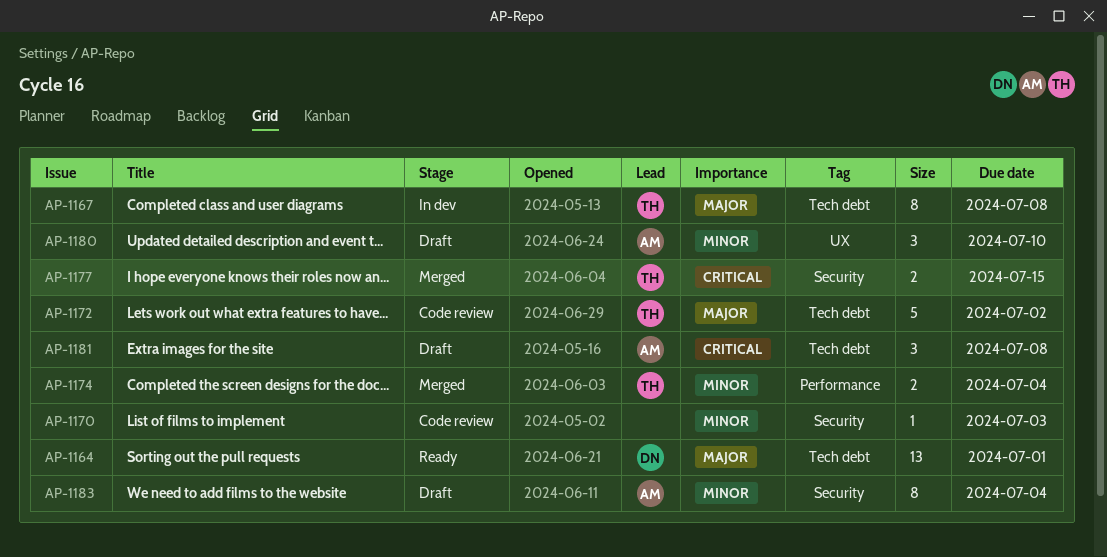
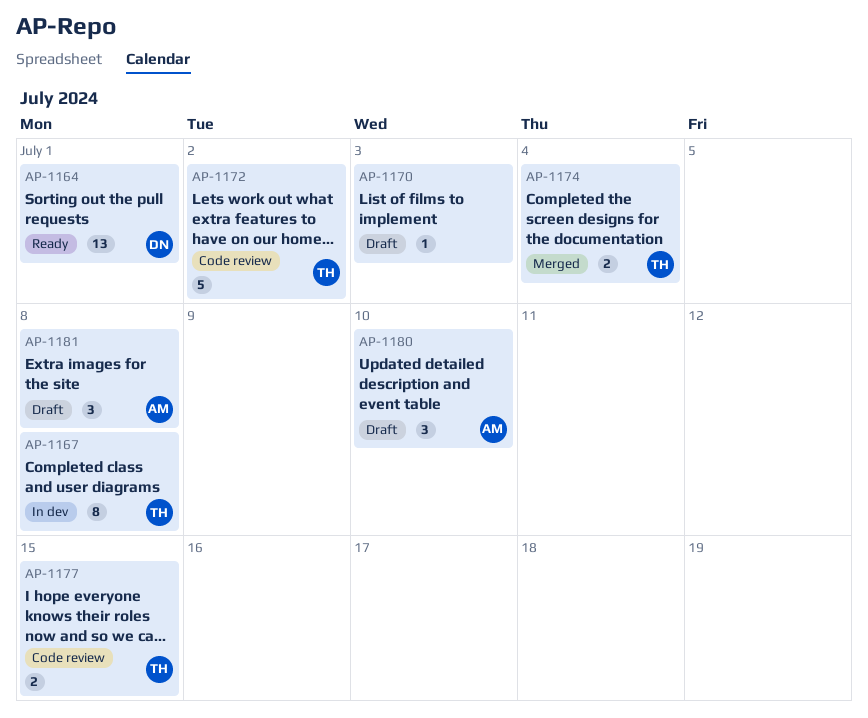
AP-1170, status: Code review -> Draft
AP-1177, status: Merged -> Code review
AP-1183: present -> none

